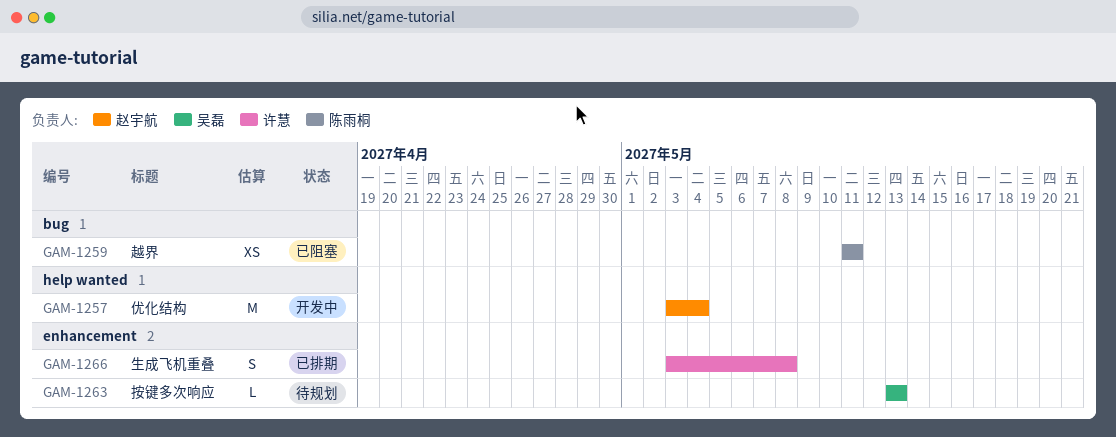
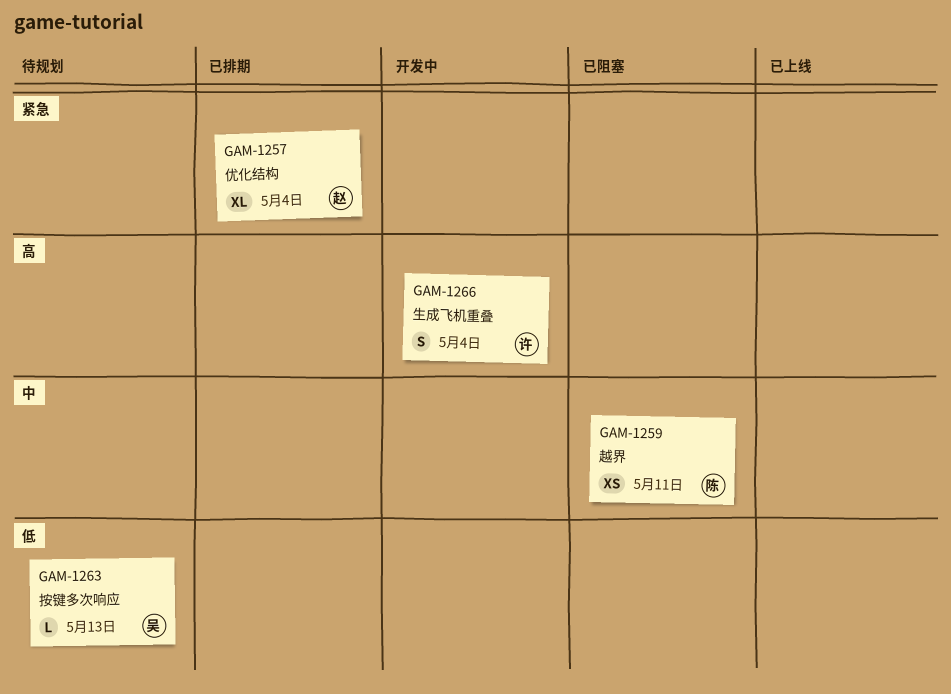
GAM-1257, status: 开发中 -> 已排期
GAM-1257, estimate: M -> XL
GAM-1266, status: 已排期 -> 开发中
GAM-1266, due: May 8 -> May 4

